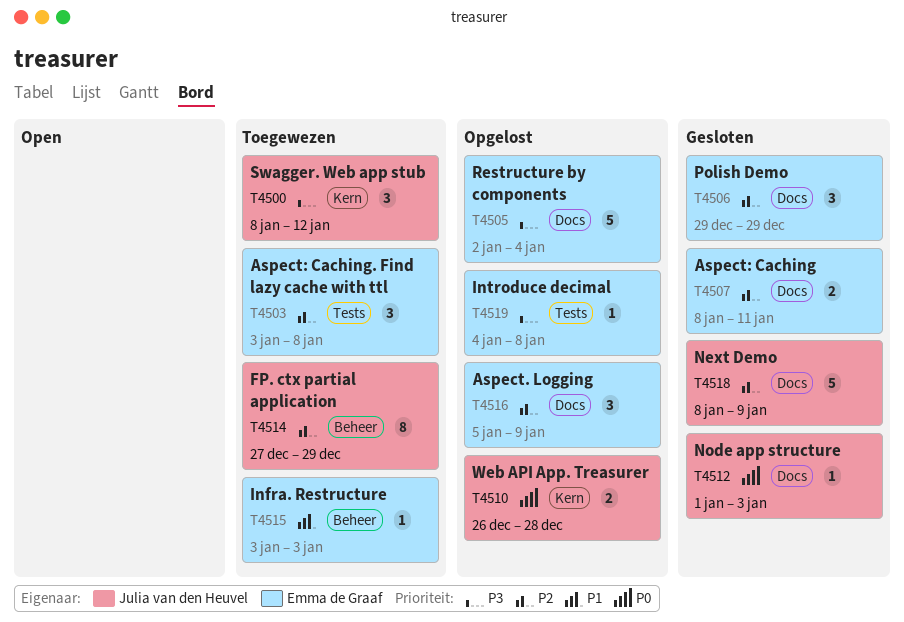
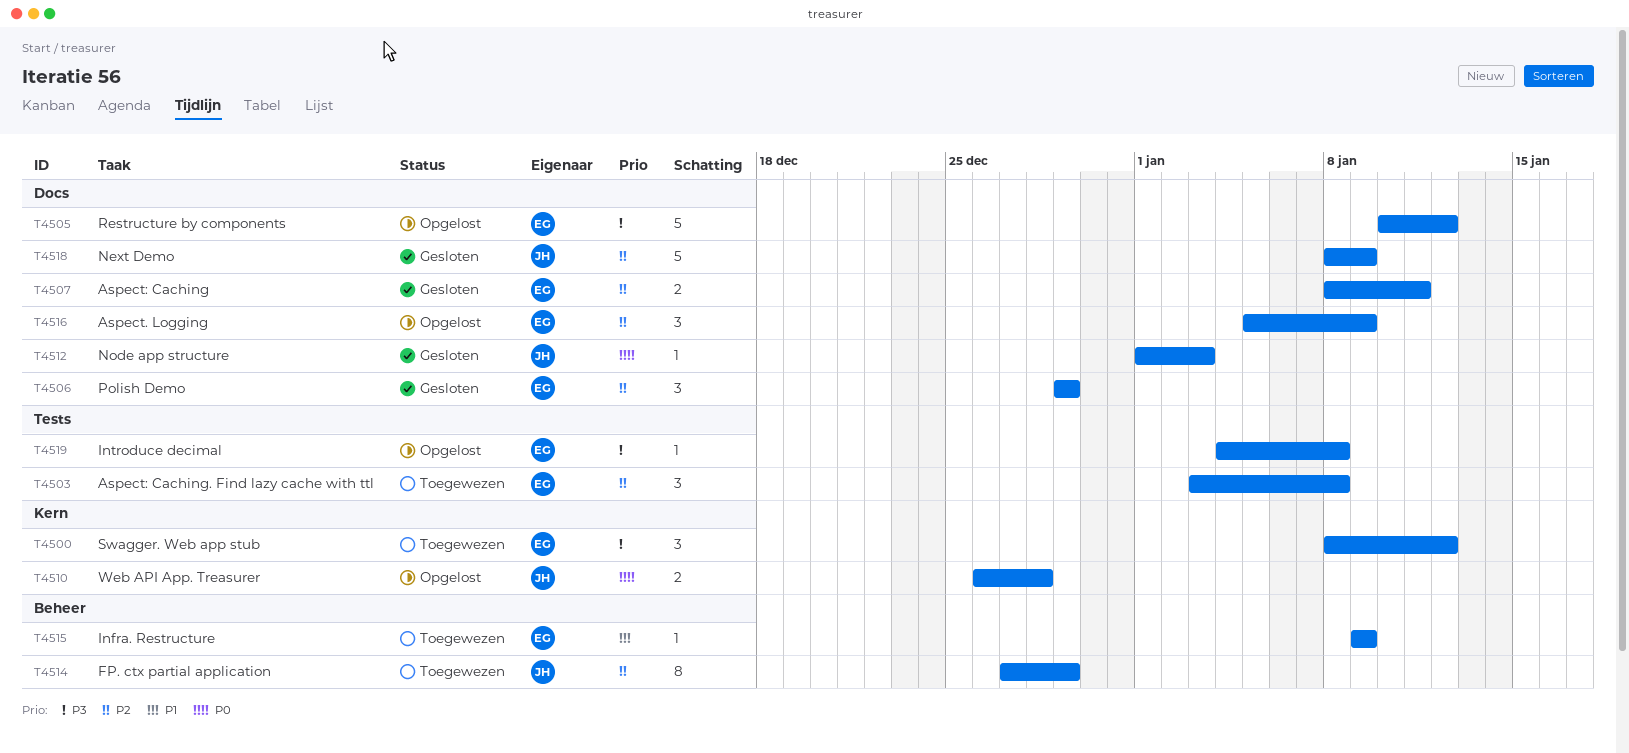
T4500, owner: Julia van den Heuvel -> Emma de Graaf
T4505, start: Jan 2 -> Jan 10
T4505, due: Jan 4 -> Jan 12
T4515, start: Jan 3 -> Jan 9
T4515, due: Jan 3 -> Jan 9

